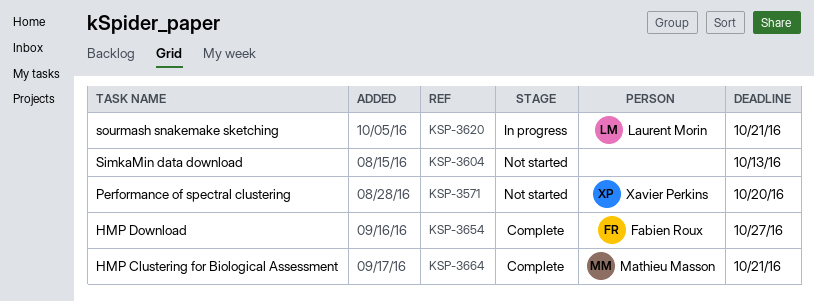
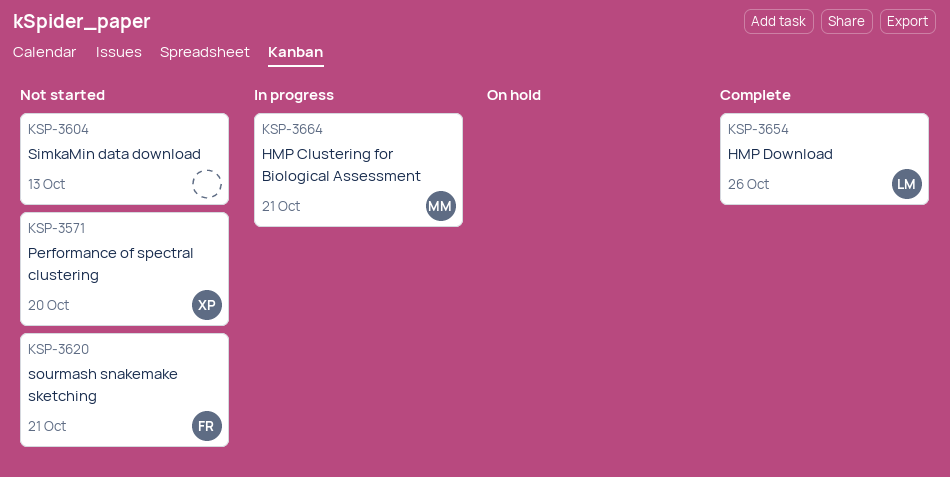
KSP-3620, status: In progress -> Not started
KSP-3620, owner: Laurent Morin -> Fabien Roux
KSP-3654, owner: Fabien Roux -> Laurent Morin
KSP-3654, due: Oct 27 -> Oct 26
KSP-3664, status: Complete -> In progress

